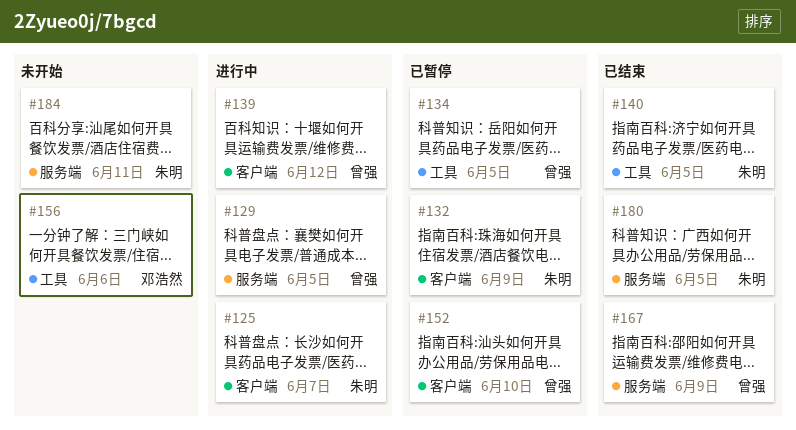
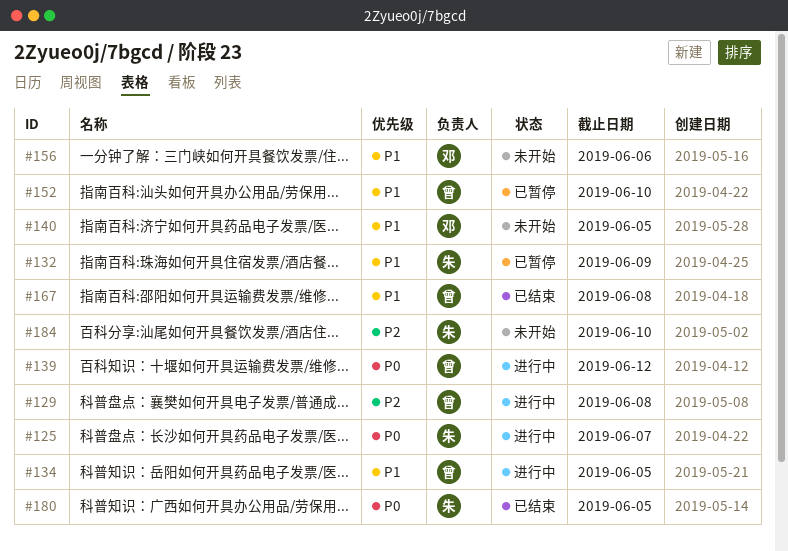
#129, due: Jun 5 -> Jun 8
#134, status: 已暂停 -> 进行中
#140, status: 已结束 -> 未开始
#140, owner: 朱明 -> 邓浩然
#167, due: Jun 9 -> Jun 8
#184, due: Jun 11 -> Jun 10

